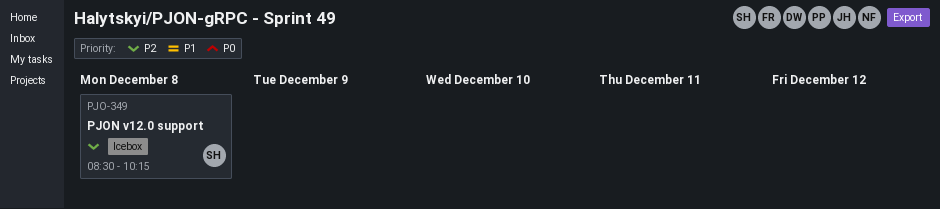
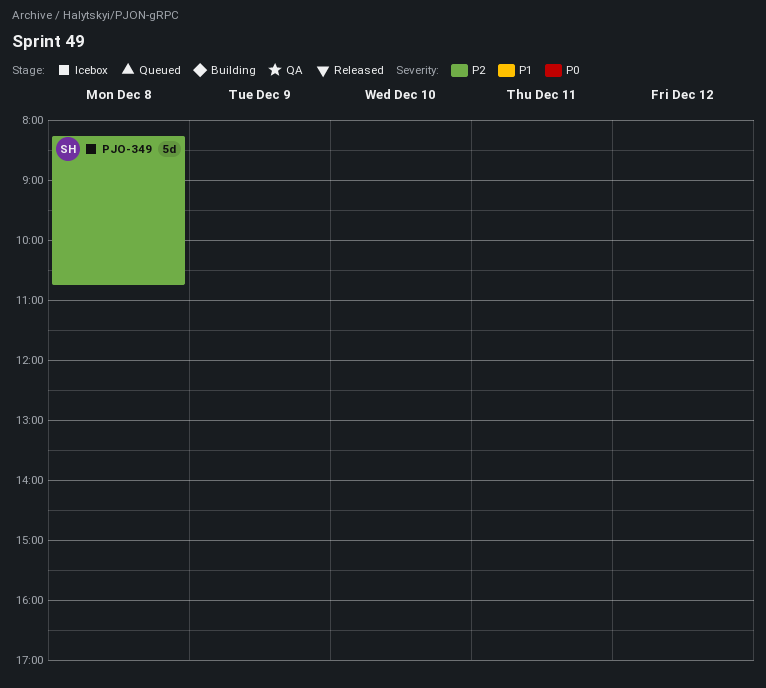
PJO-349, begins: 08:30 -> 08:15
PJO-349, ends: 10:15 -> 10:45

